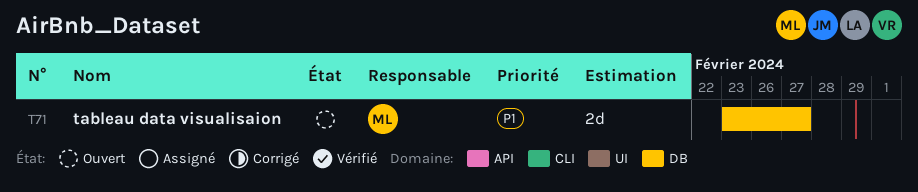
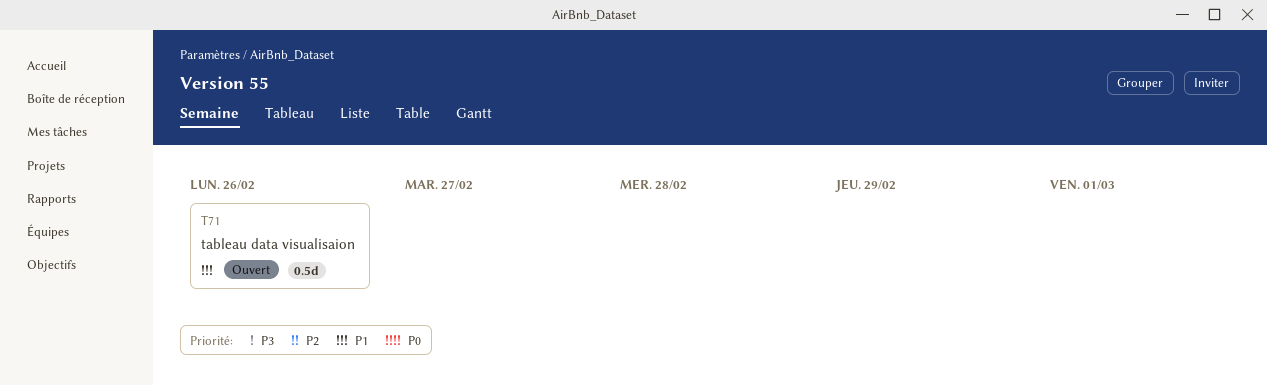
T71, estimate: 2d -> 0.5d
T71, due: Feb 27 -> Feb 26

